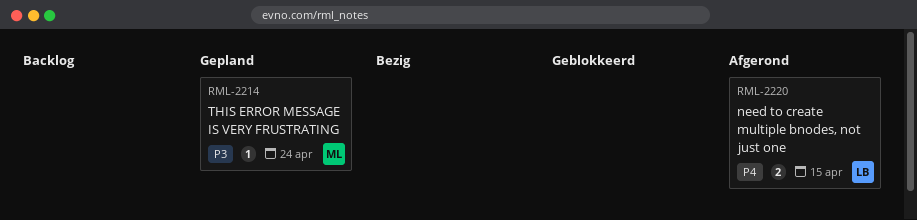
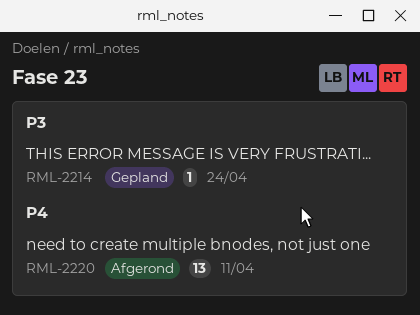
RML-2220, estimate: 2 -> 13
RML-2220, due: Apr 15 -> Apr 11

